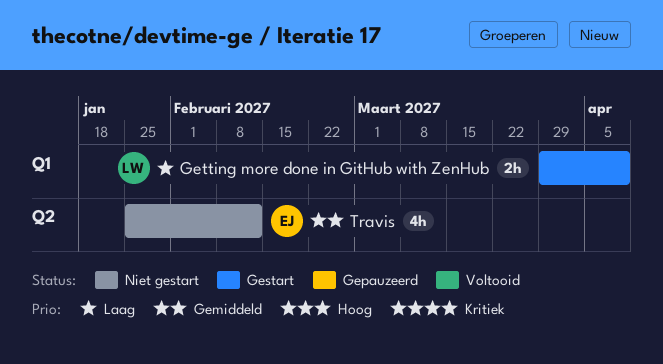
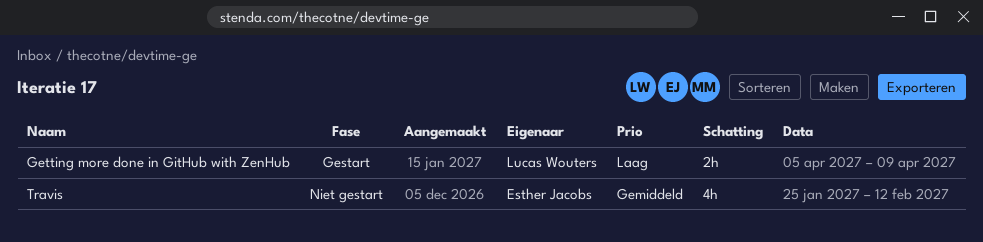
Getting more done in GitHub with ZenHub, start: Mar 29 -> Apr 5

